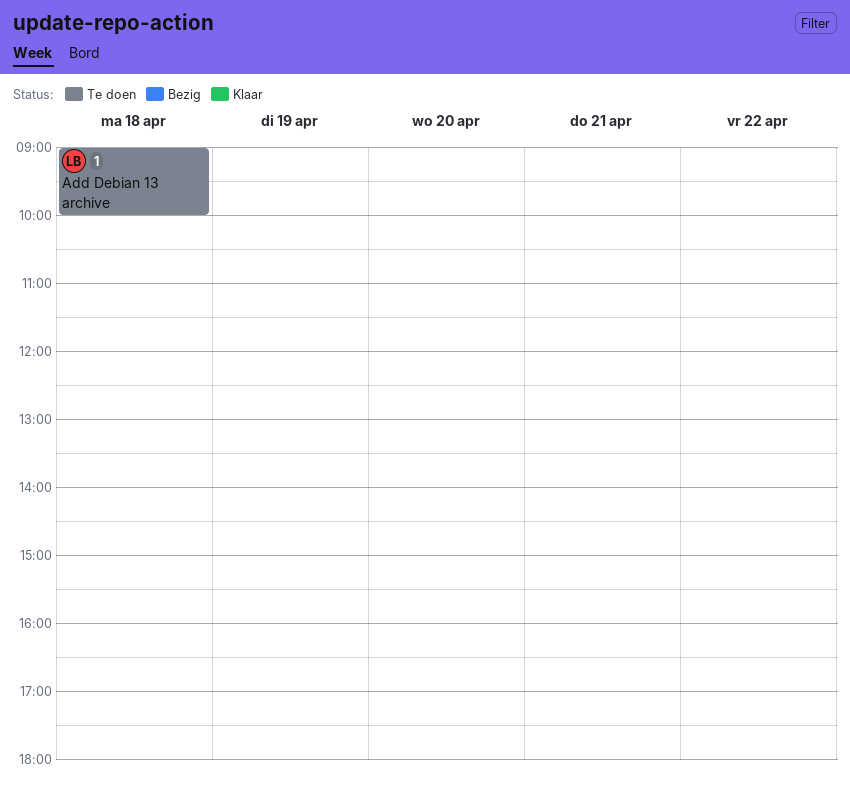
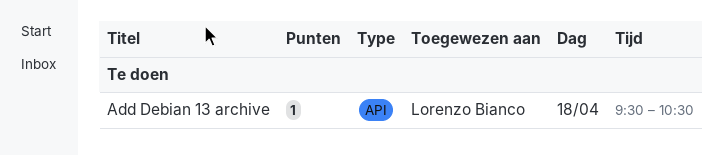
Add Debian 13 archive, begins: 09:00 -> 09:30
Add Debian 13 archive, ends: 10:00 -> 10:30

